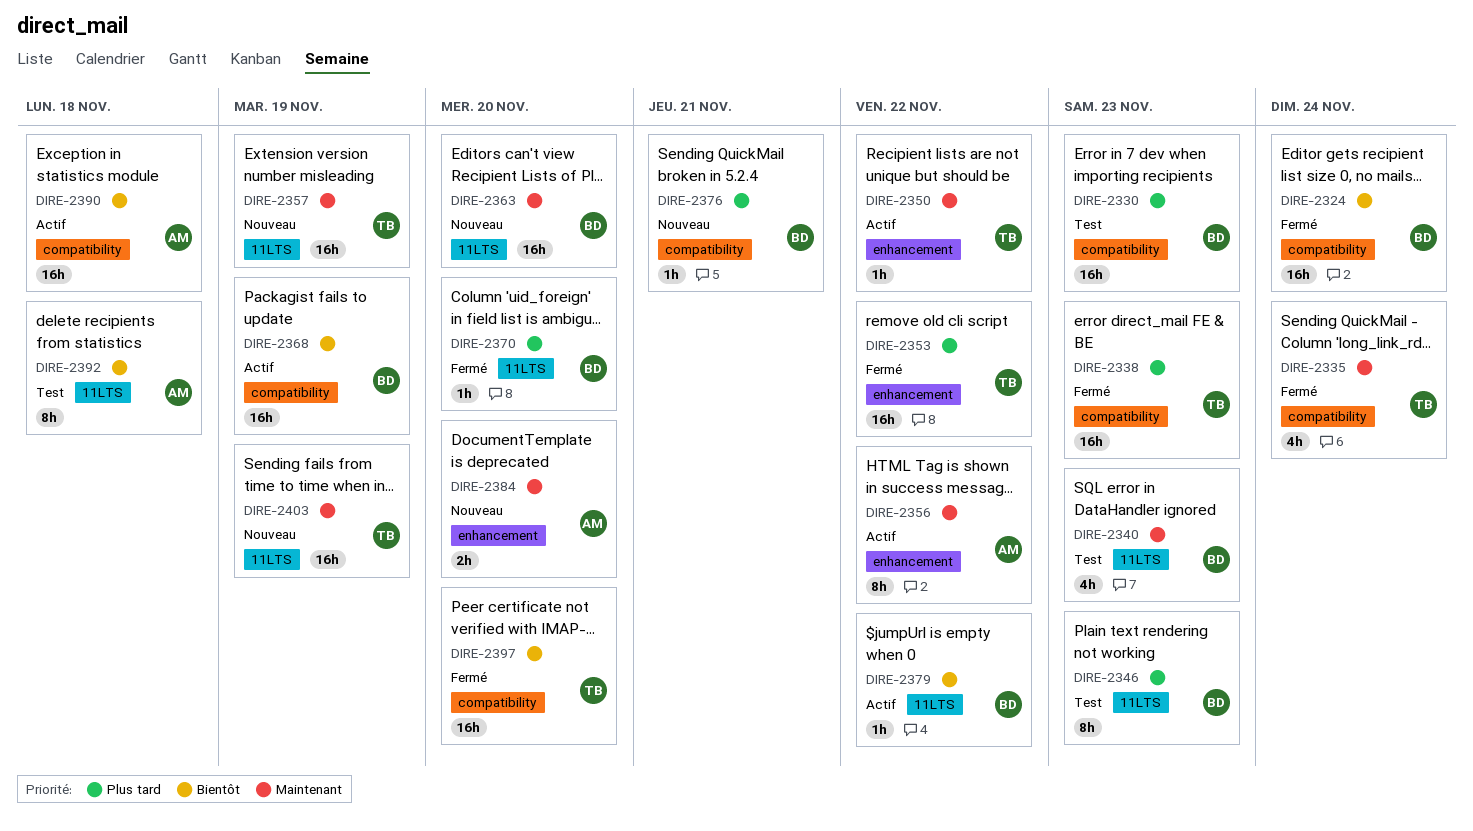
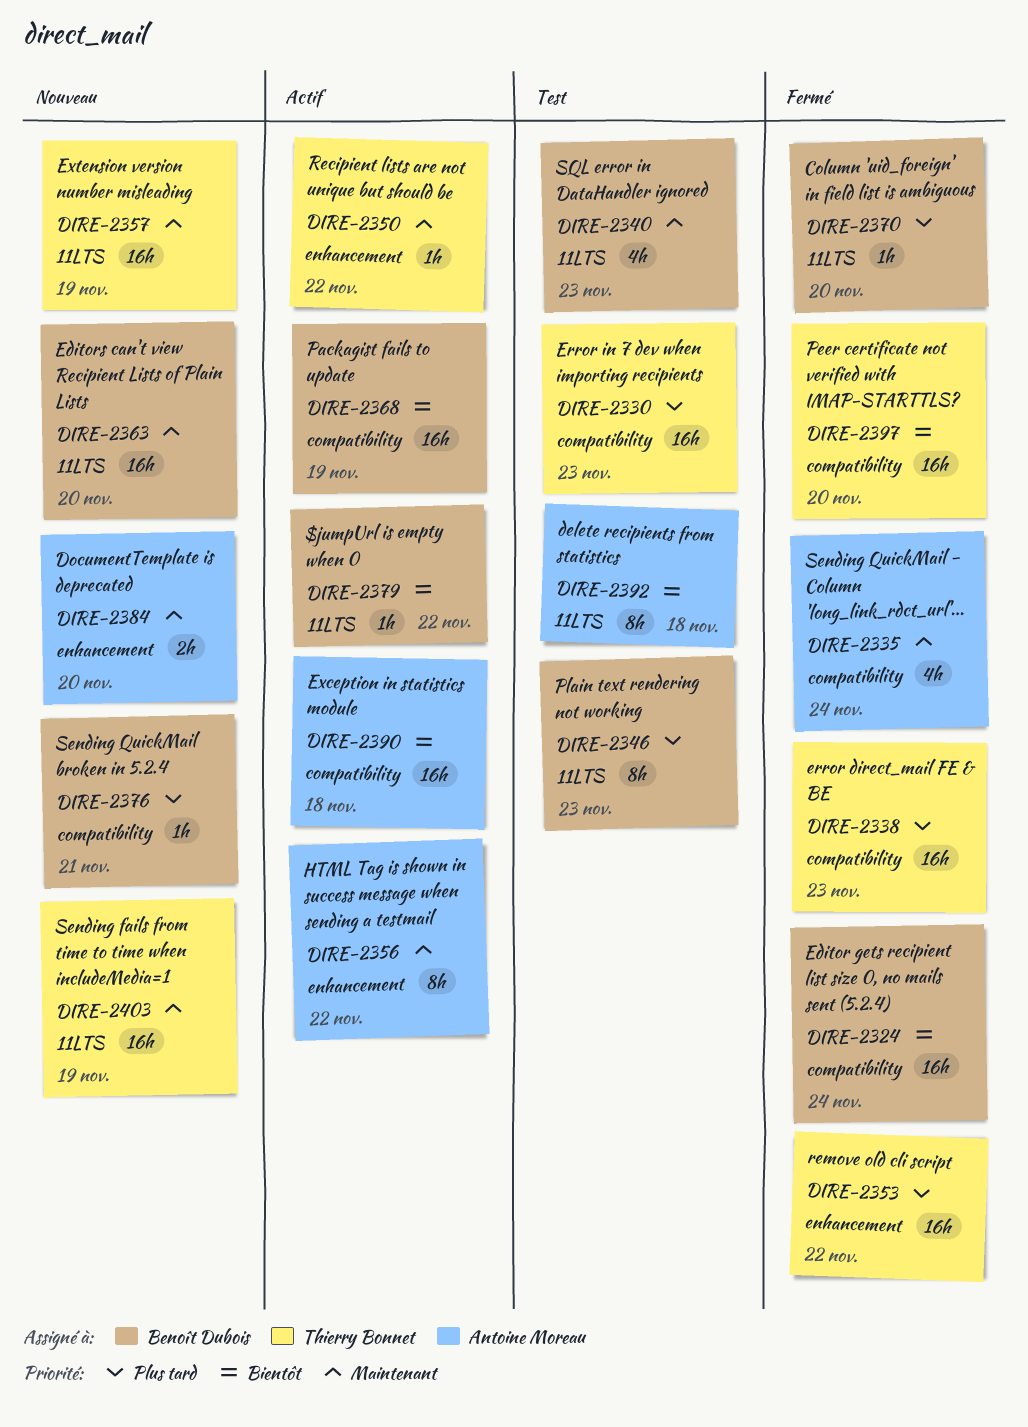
DIRE-2330, owner: Benoît Dubois -> Thierry Bonnet
DIRE-2335, owner: Thierry Bonnet -> Antoine Moreau

